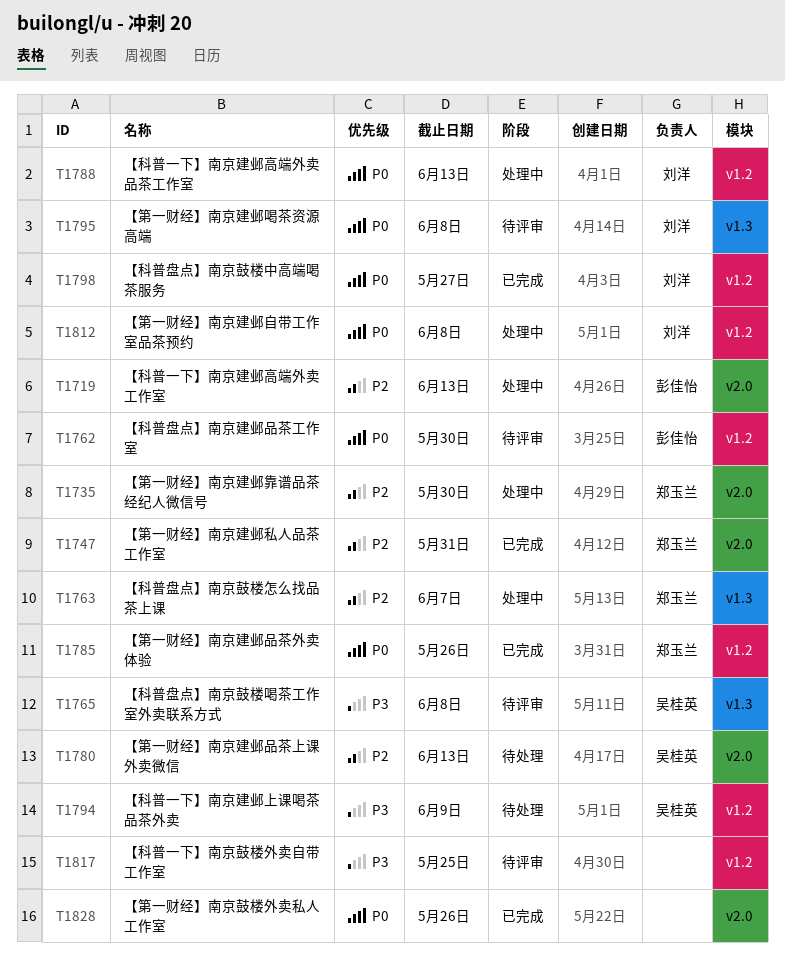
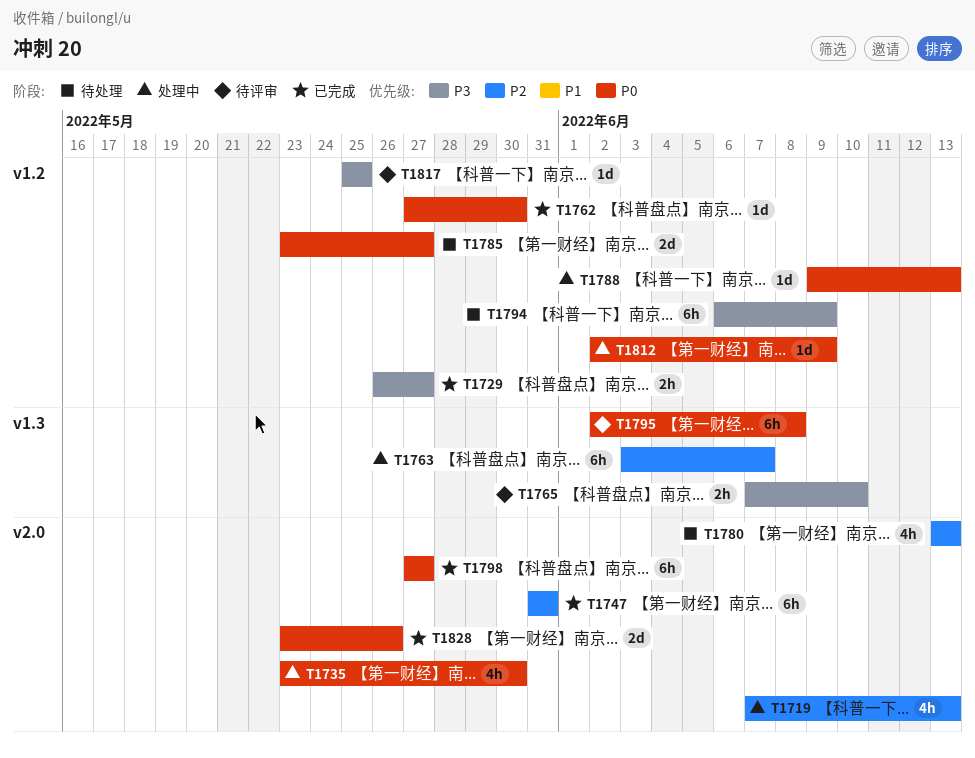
T1729: none -> present
T1735, priority: P2 -> P0
T1762, status: 待评审 -> 已完成
T1765, due: Jun 8 -> Jun 10
T1785, status: 已完成 -> 待处理
T1785, due: May 26 -> May 27
T1798, label: v1.2 -> v2.0
T1812, due: Jun 8 -> Jun 9

